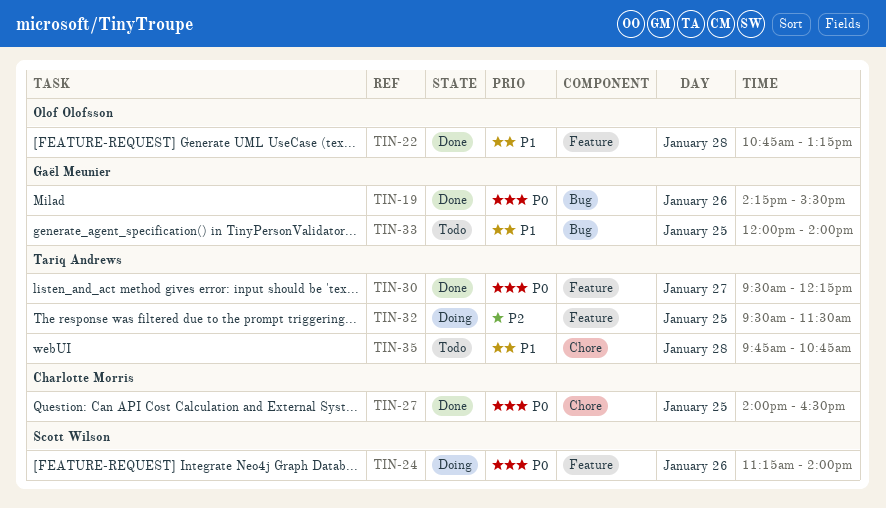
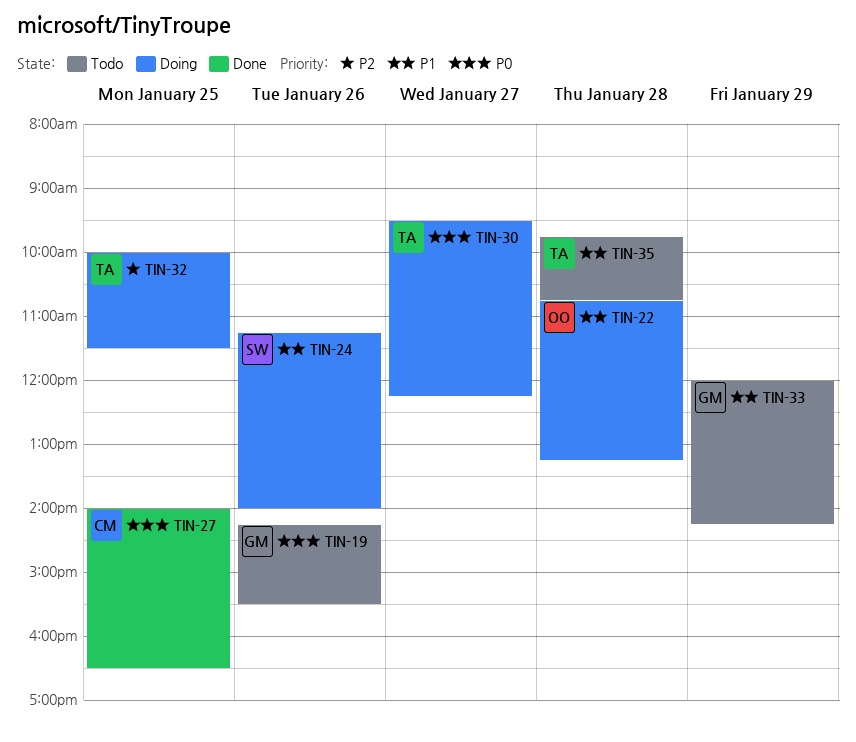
TIN-19, status: Done -> Todo
TIN-22, status: Done -> Doing
TIN-24, priority: P0 -> P1
TIN-30, status: Done -> Doing
TIN-32, begins: 09:30 -> 10:00
TIN-33, day: Jan 25 -> Jan 29
TIN-33, ends: 14:00 -> 14:15

